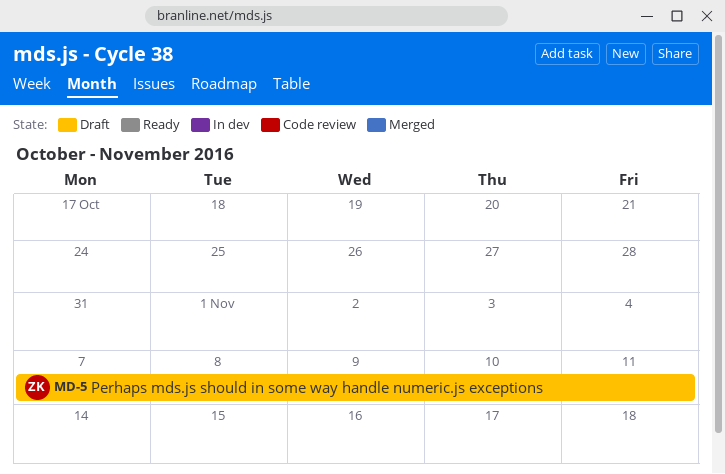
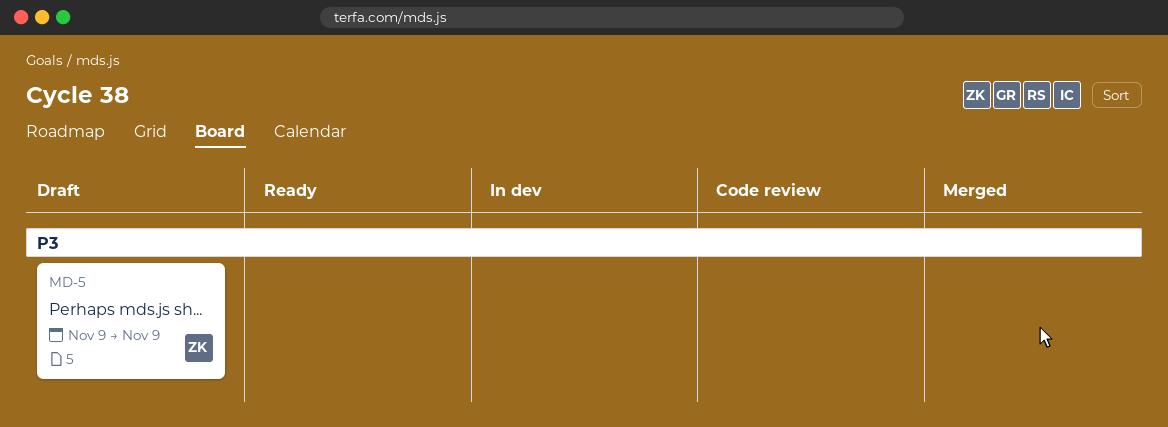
MD-5, start: Nov 7 -> Nov 9
MD-5, due: Nov 11 -> Nov 9

